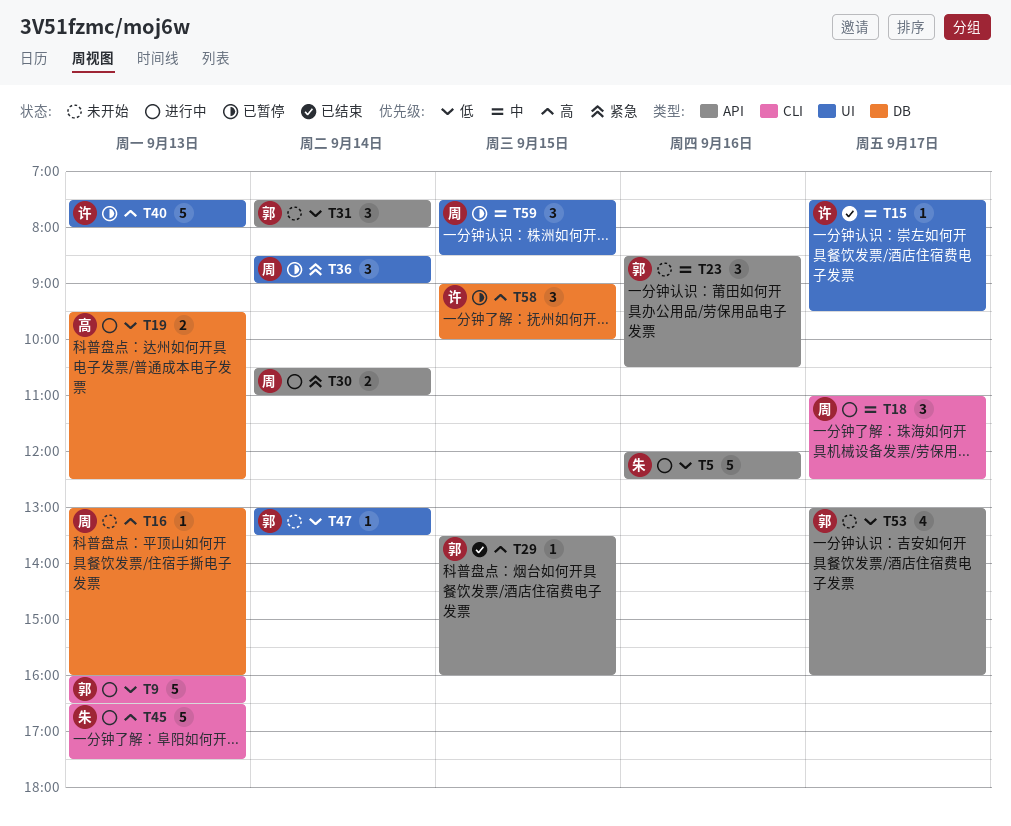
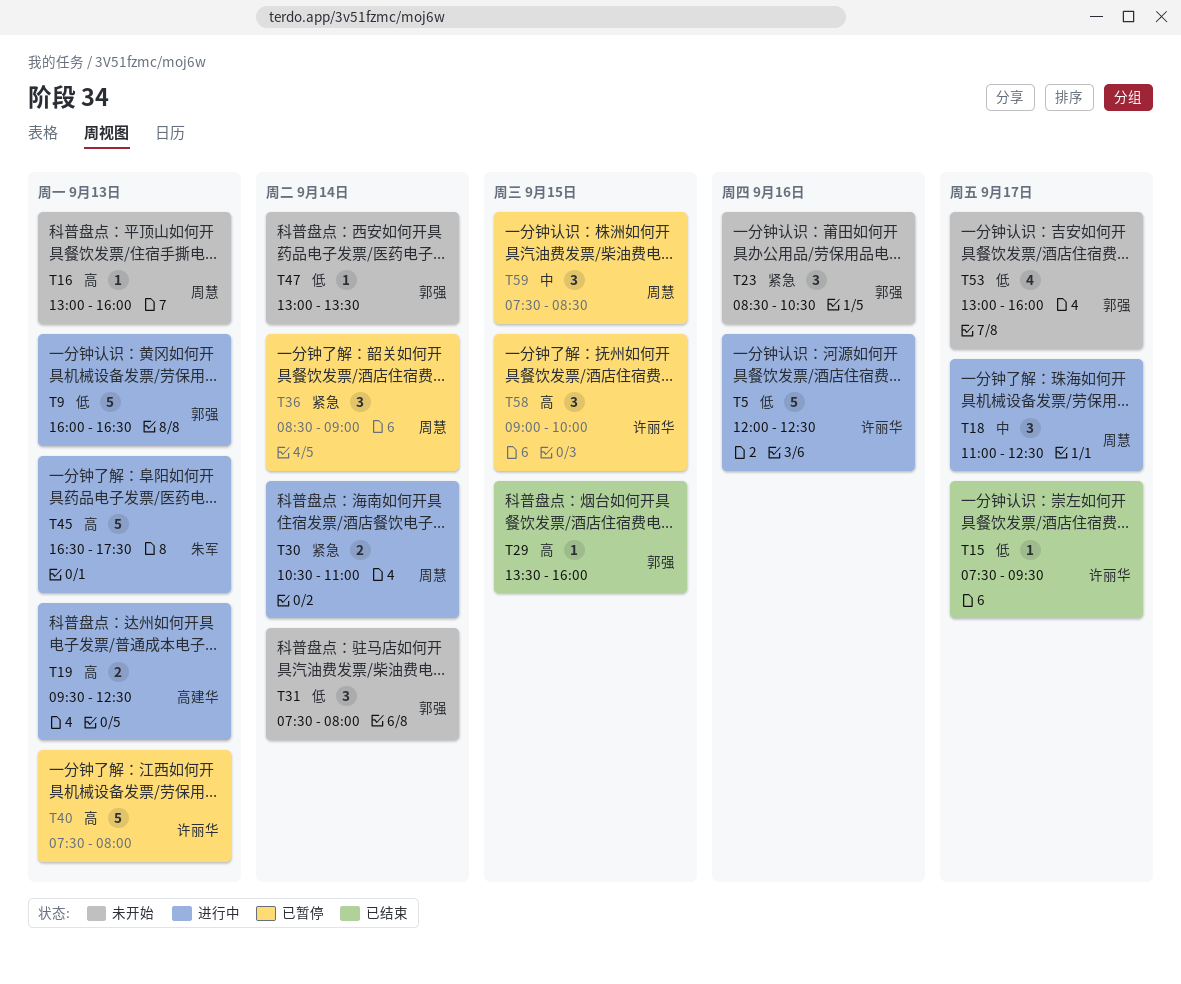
T5, owner: 朱军 -> 许丽华
T15, priority: 中 -> 低
T19, priority: 低 -> 高
T23, priority: 中 -> 紧急

